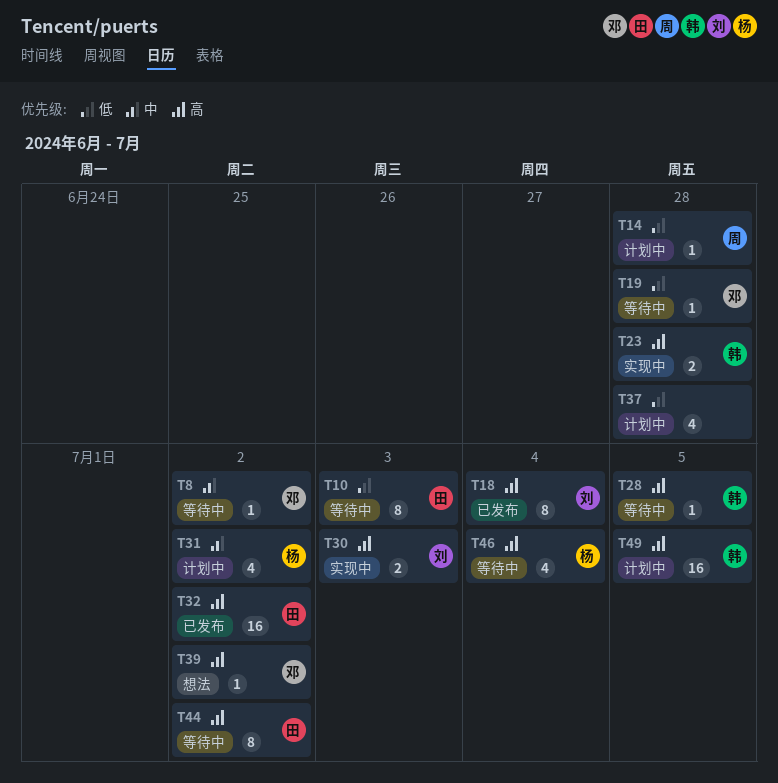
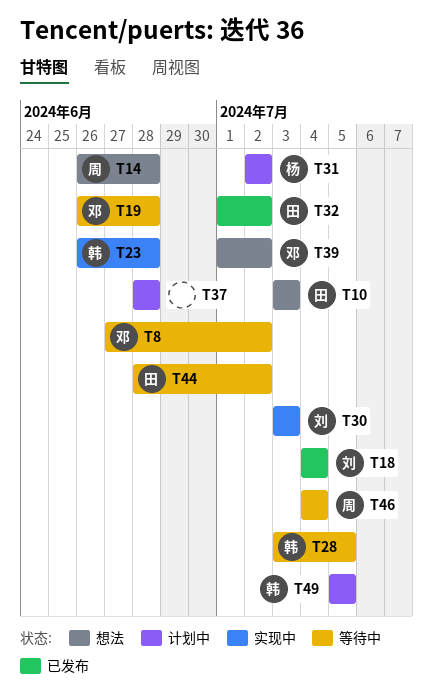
T10, status: 等待中 -> 想法
T14, status: 计划中 -> 想法
T46, owner: 杨 -> 周

